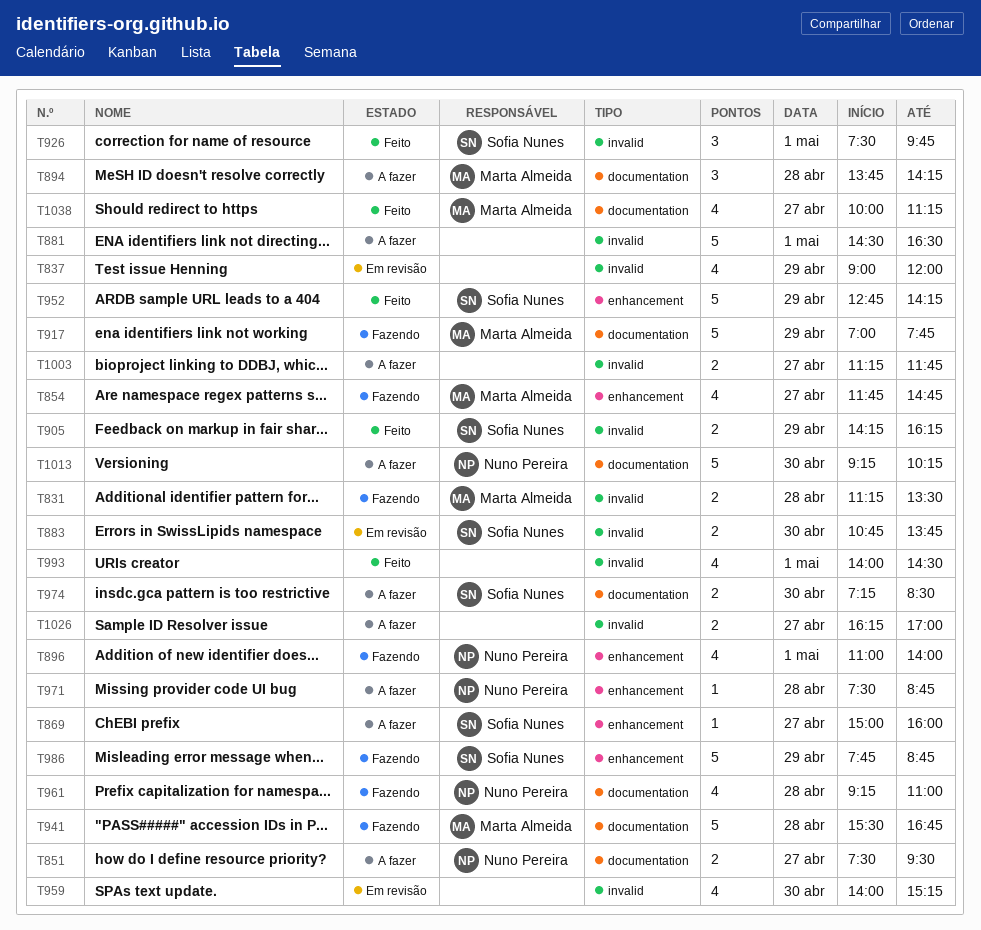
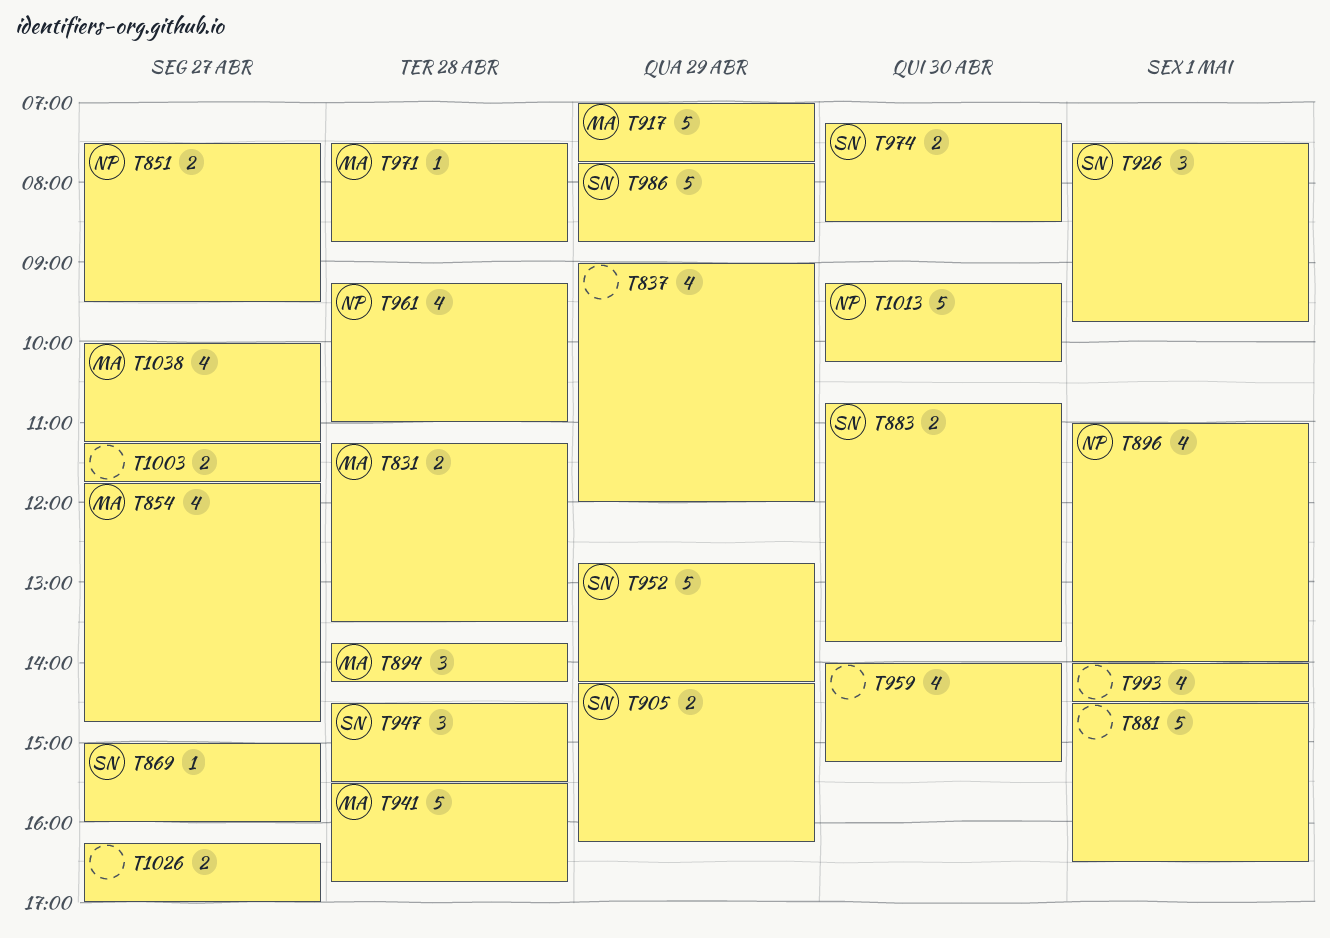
T947: none -> present
T971, owner: Nuno Pereira -> Marta Almeida

